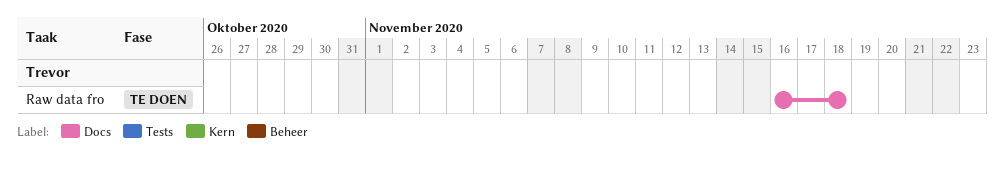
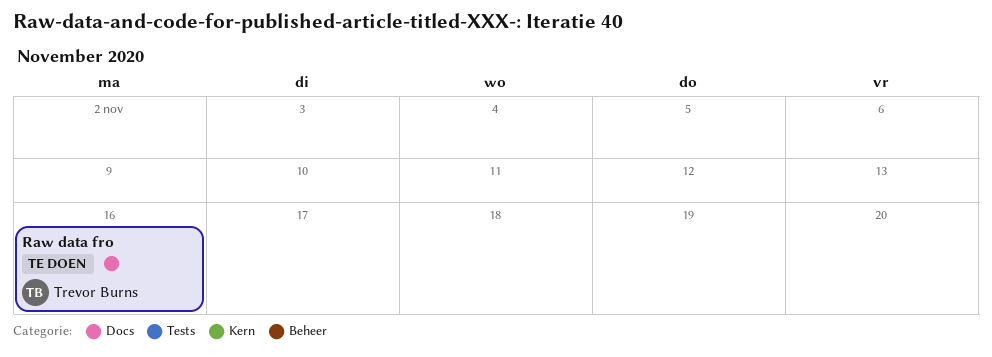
Raw data fro, due: Nov 18 -> Nov 16

